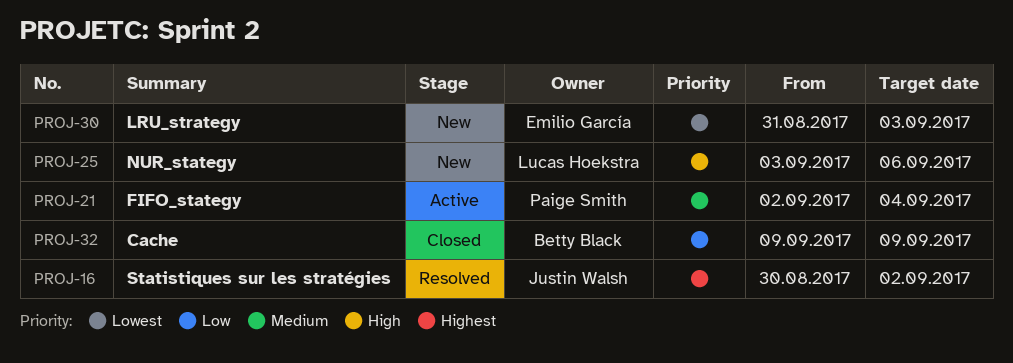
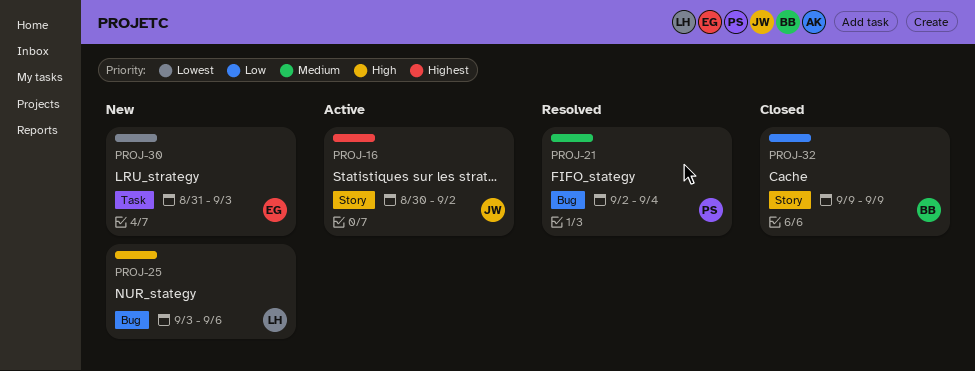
PROJ-16, status: Resolved -> Active
PROJ-21, status: Active -> Resolved

